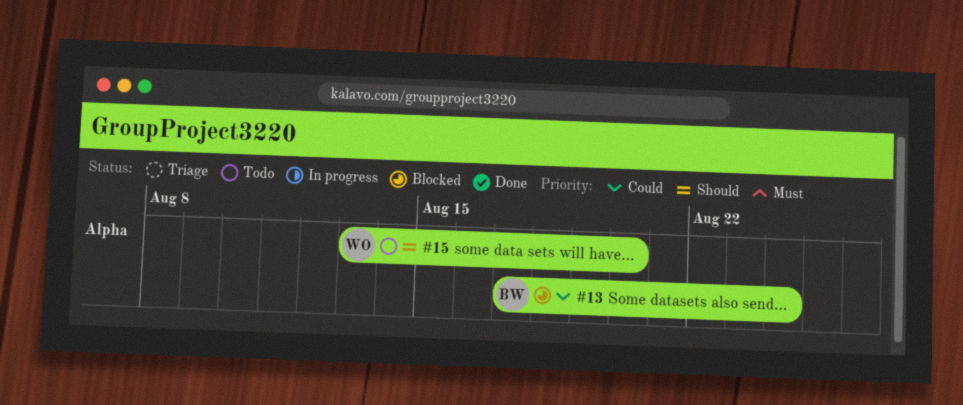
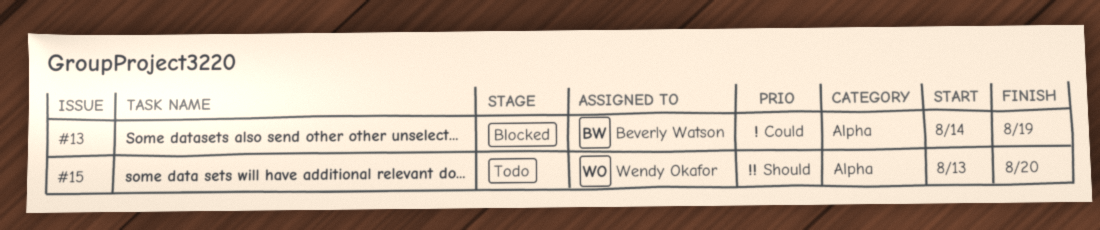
#13, start: Aug 17 -> Aug 14
#13, due: Aug 24 -> Aug 19

